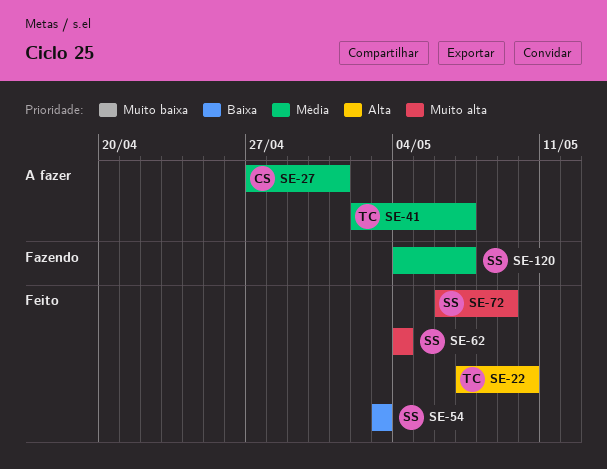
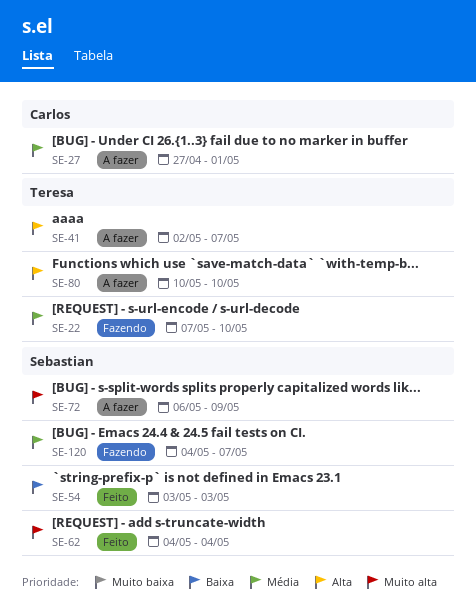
SE-22, status: Feito -> Fazendo
SE-22, priority: Alta -> Média
SE-41, priority: Média -> Alta
SE-72, status: Feito -> A fazer
SE-80: none -> present

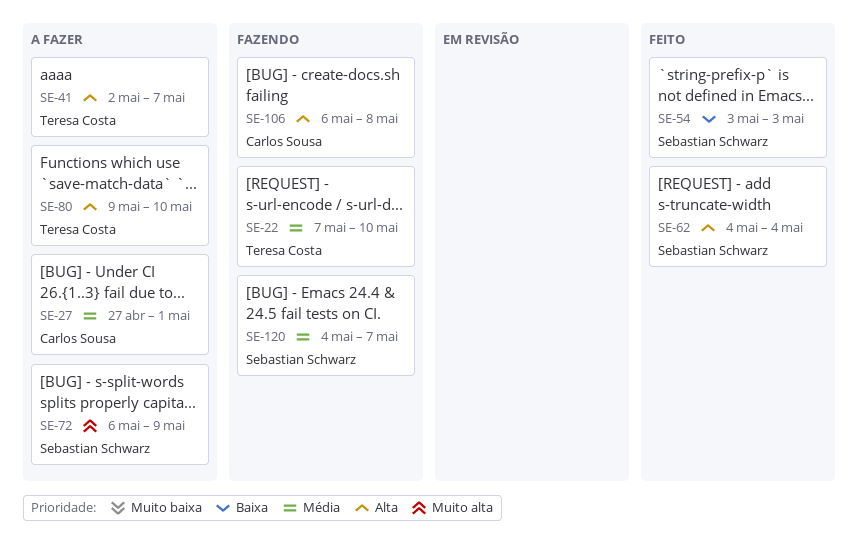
SE-62, priority: Muito alta -> Alta
SE-80, start: May 10 -> May 9
SE-106: none -> present

